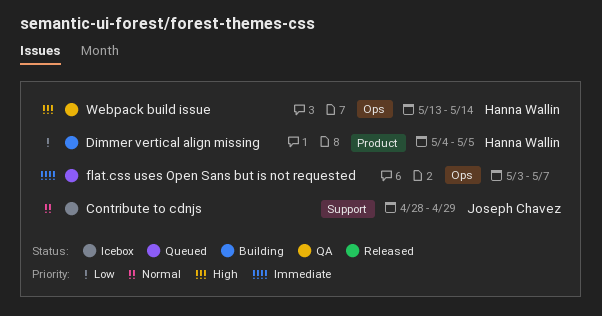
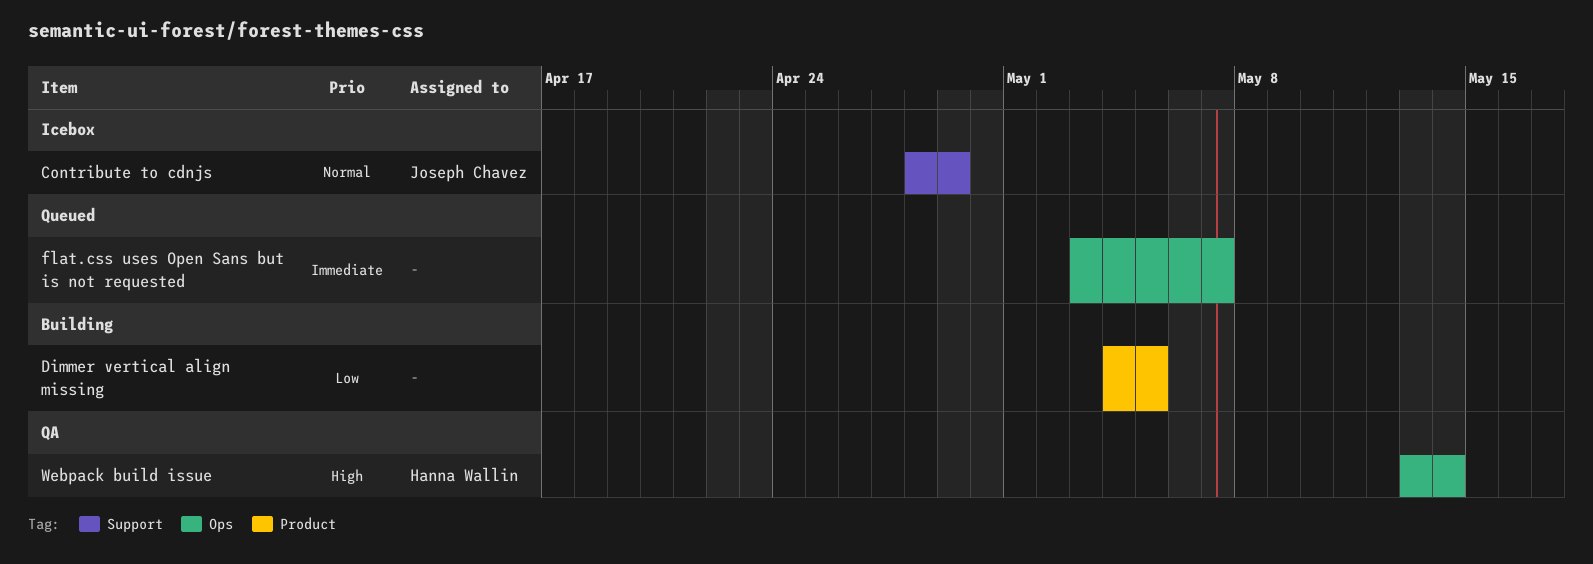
Dimmer vertical align missing, owner: Hanna Wallin -> none

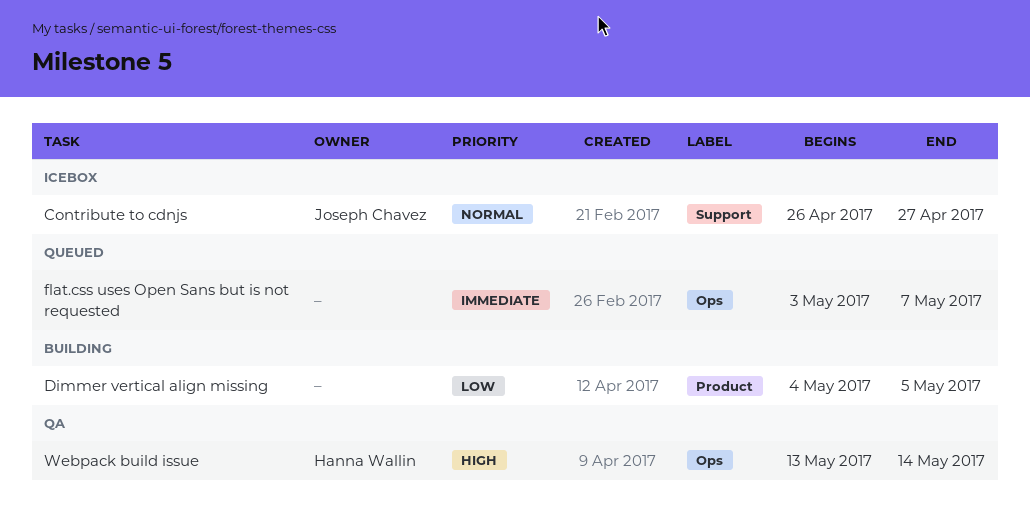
Contribute to cdnjs, start: Apr 28 -> Apr 26
Contribute to cdnjs, due: Apr 29 -> Apr 27

